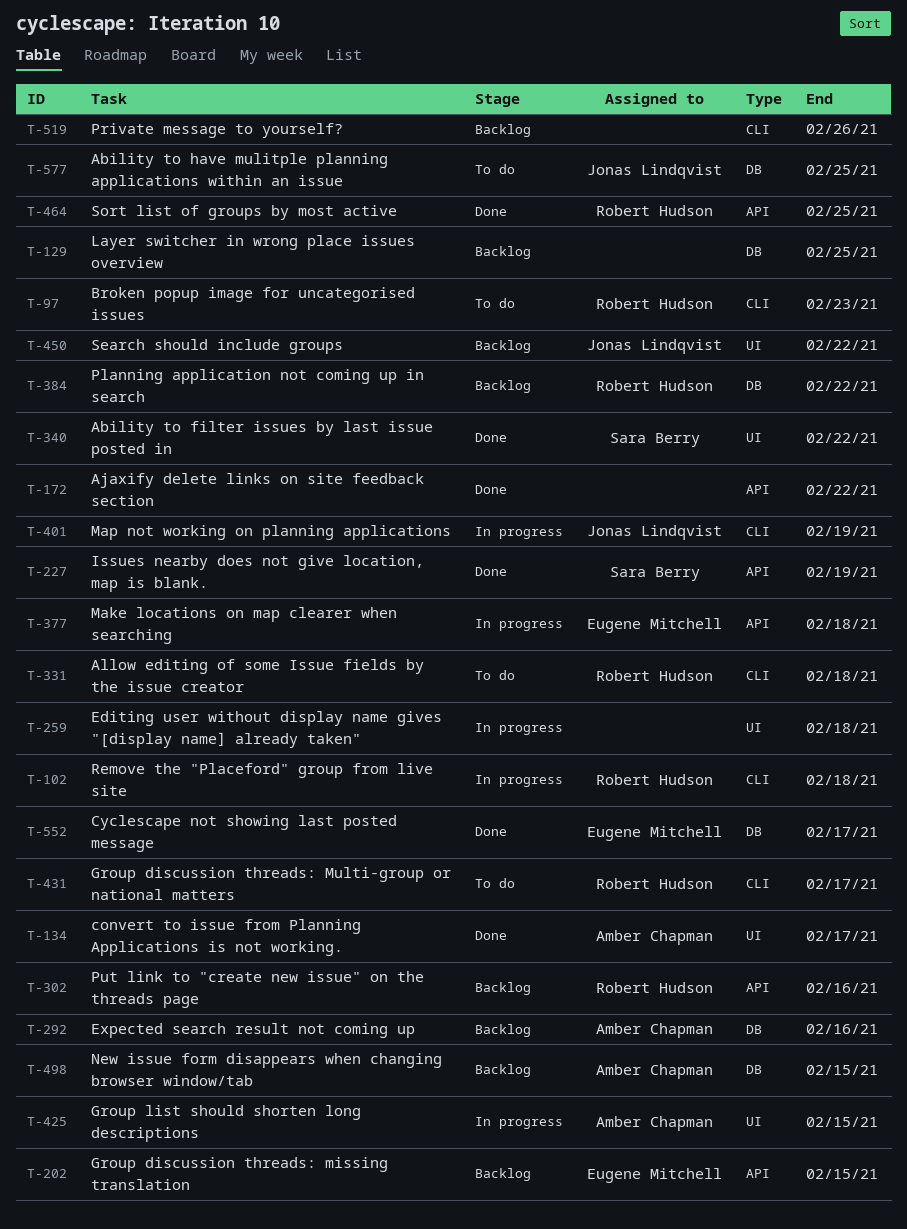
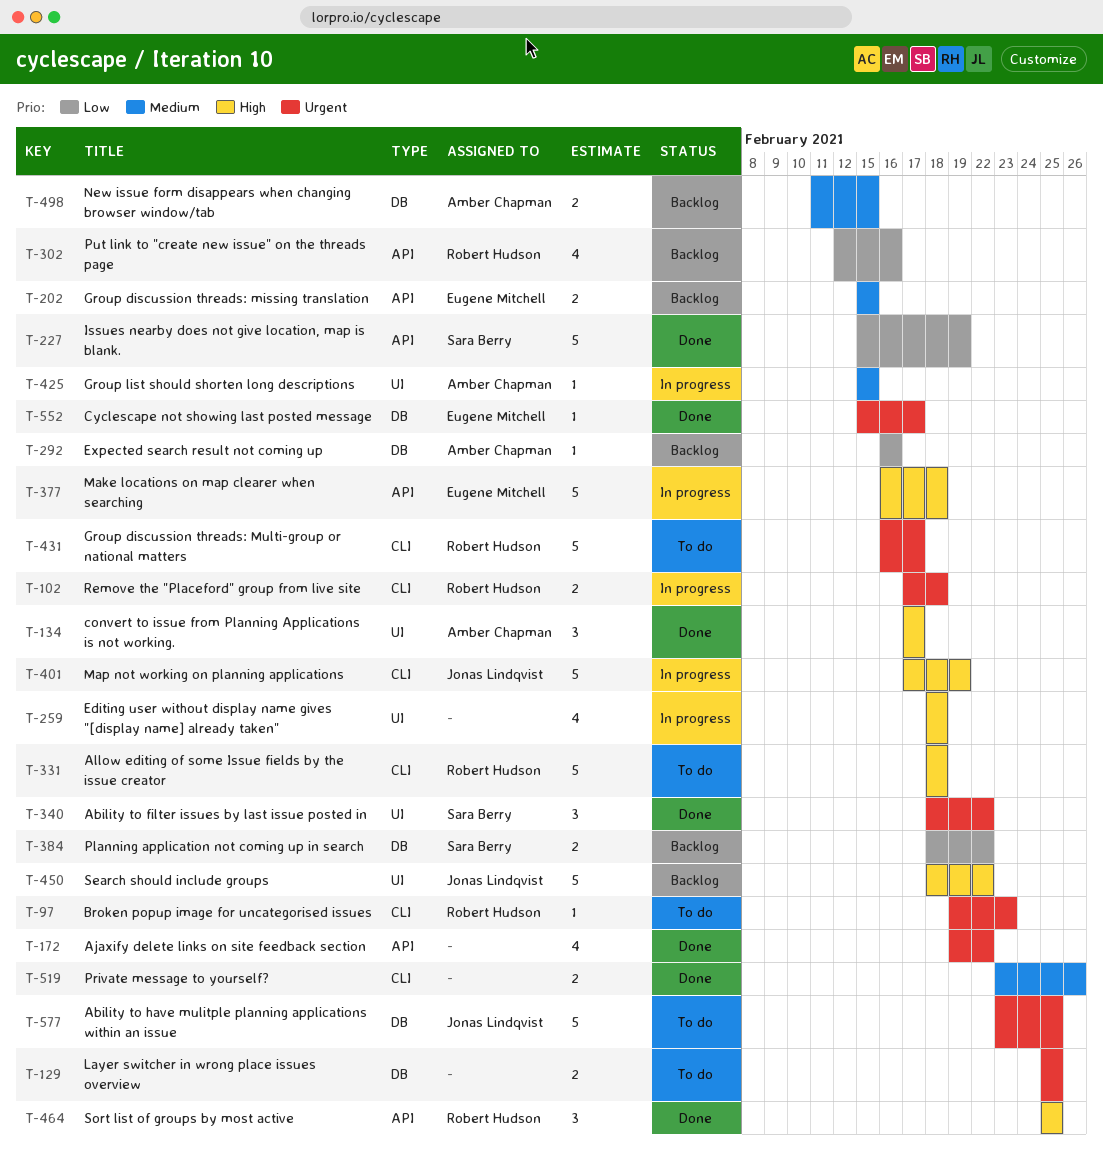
T-129, status: Backlog -> To do
T-384, owner: Robert Hudson -> Sara Berry
T-519, status: Backlog -> Done

